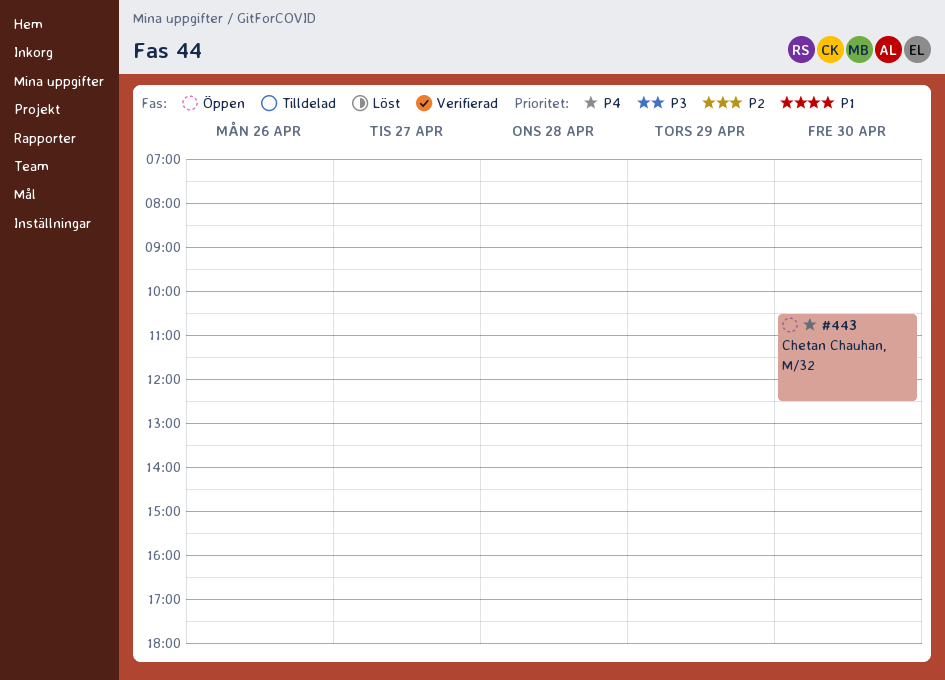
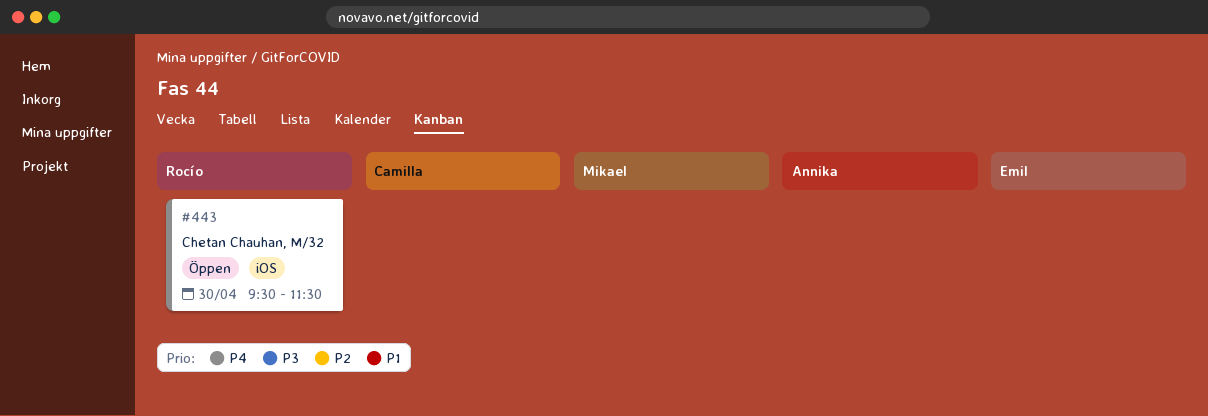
#443, begins: 10:30 -> 09:30
#443, ends: 12:30 -> 11:30

